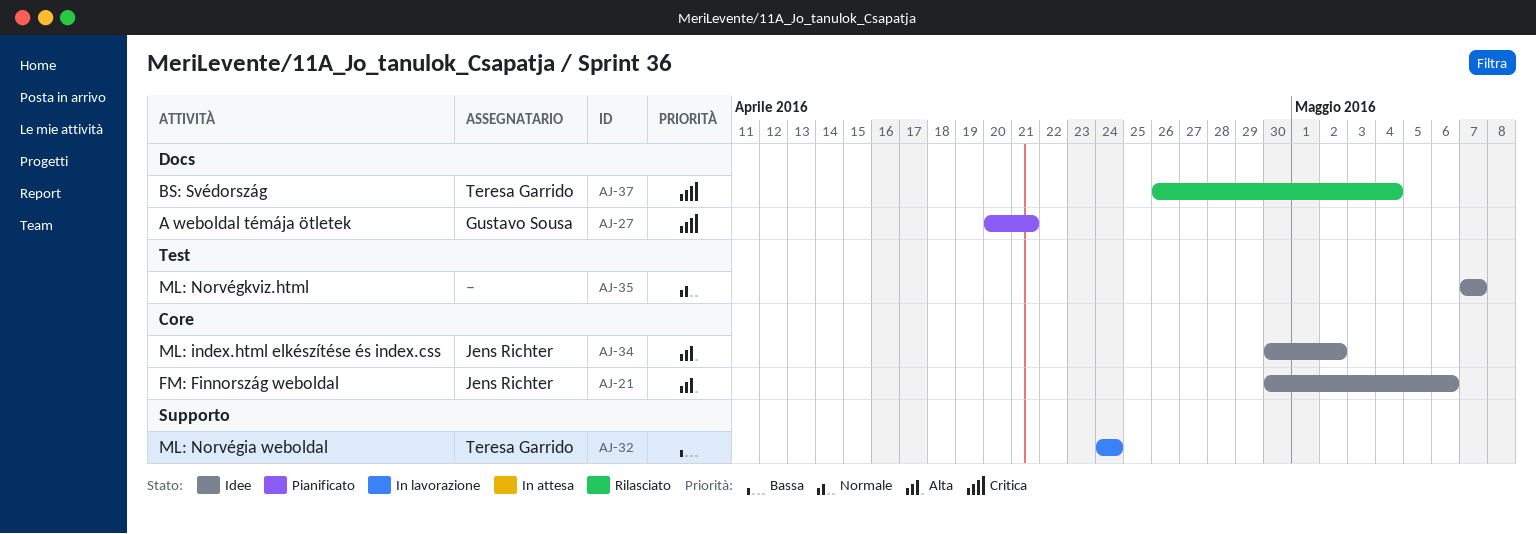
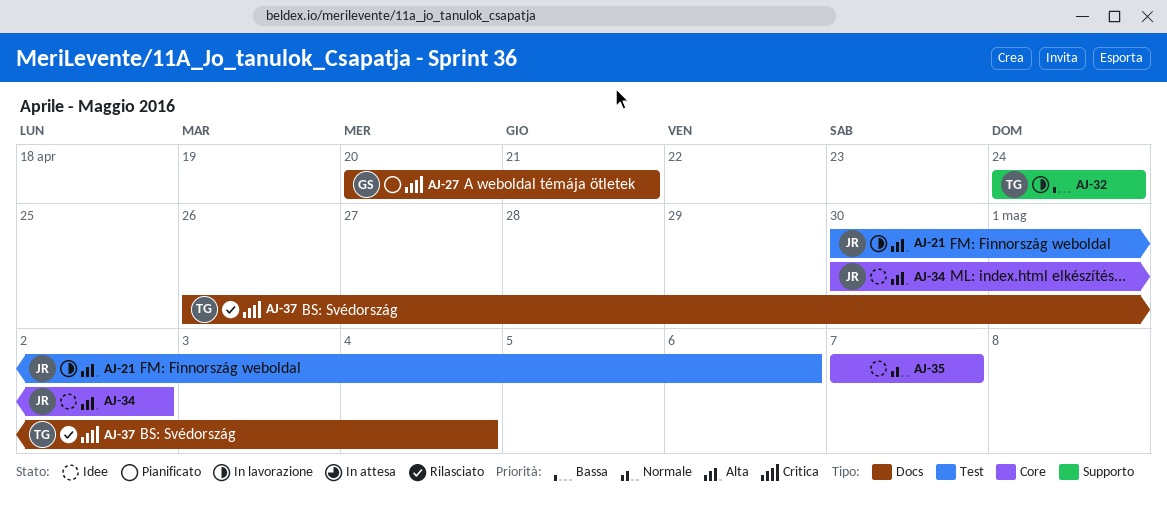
AJ-21, status: Idee -> In lavorazione
AJ-21, label: Core -> Test
AJ-35, label: Test -> Core

